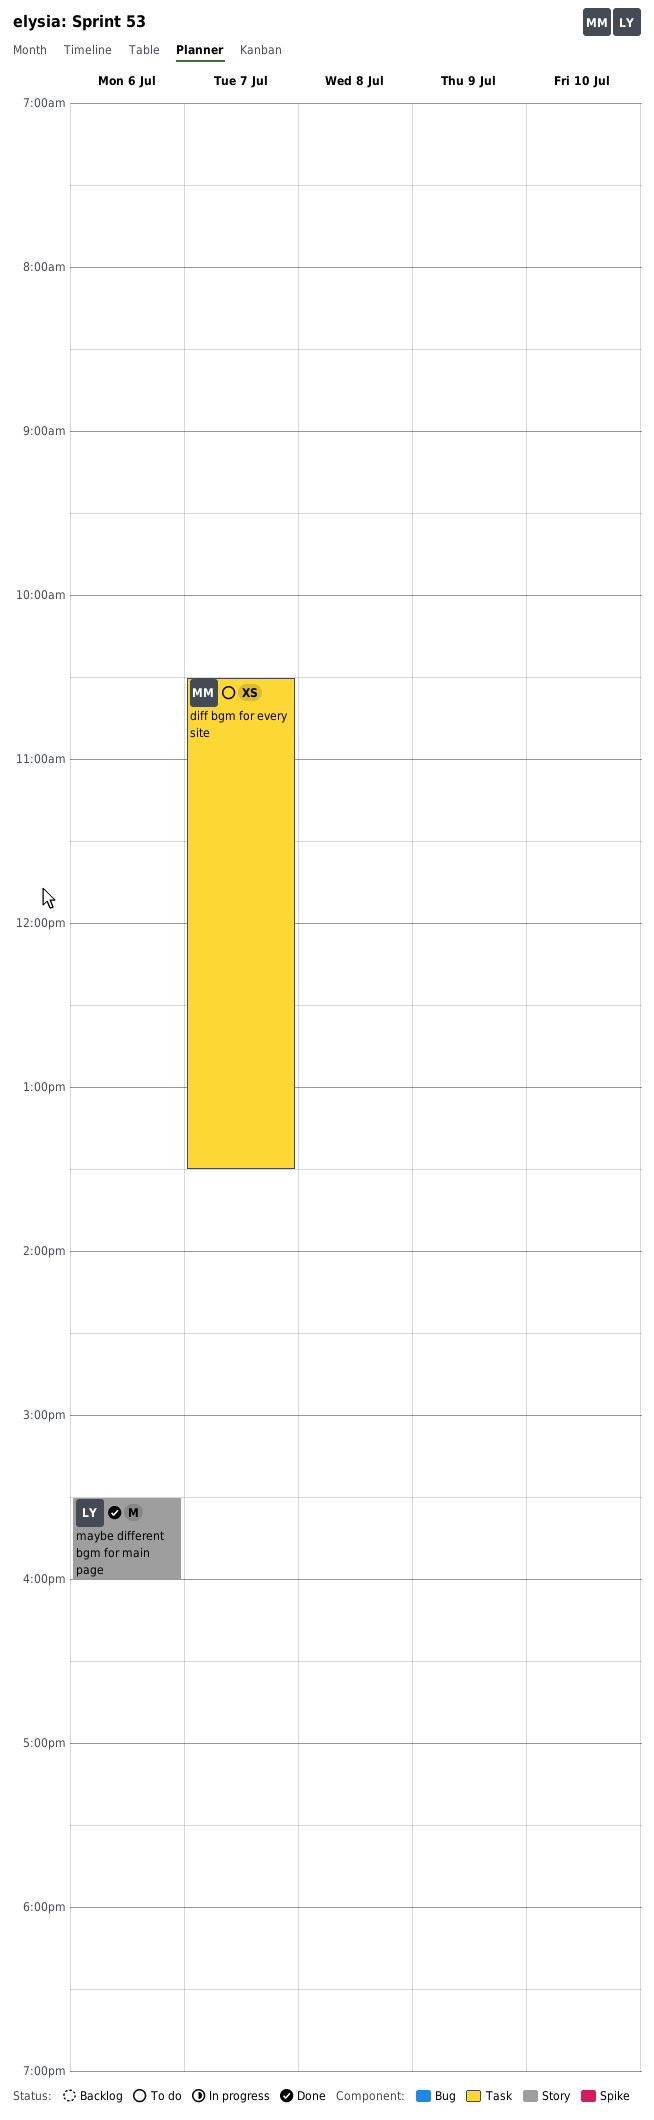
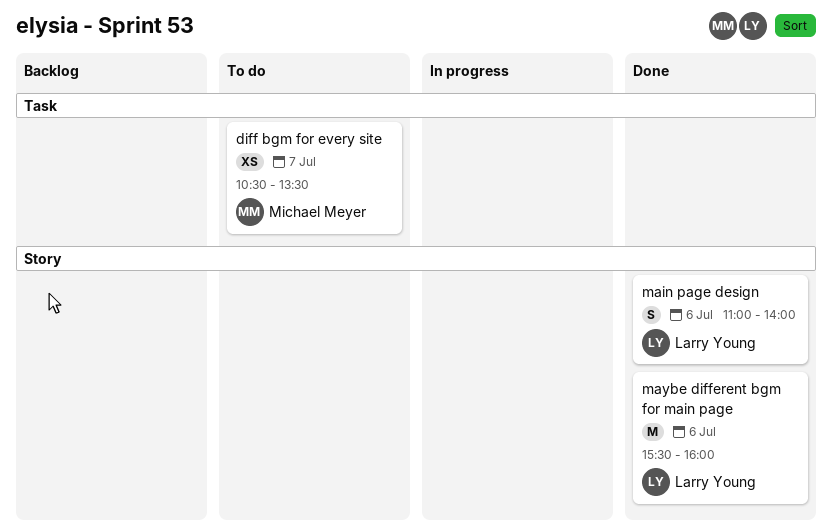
main page design: none -> present

